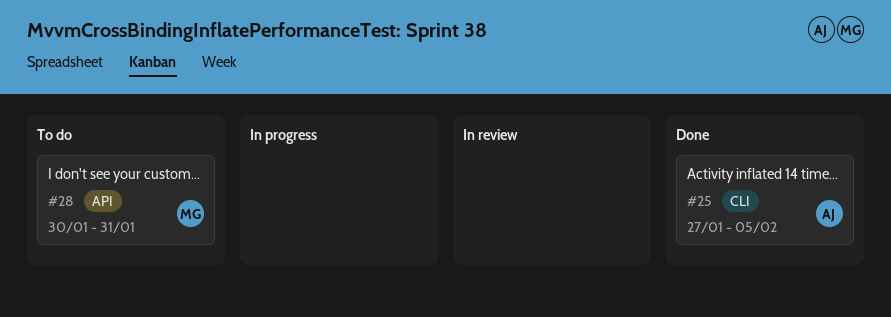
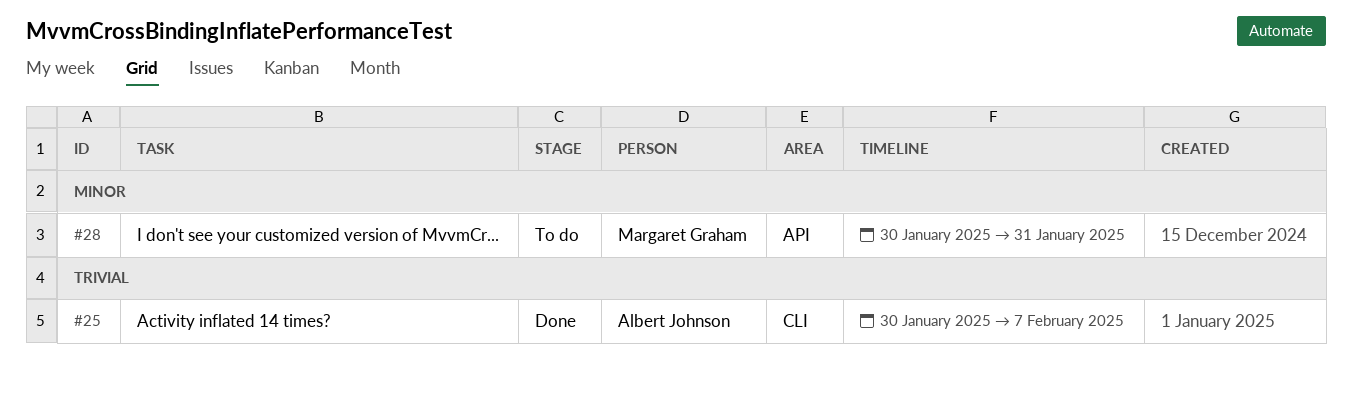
#25, start: Jan 27 -> Jan 30
#25, due: Feb 5 -> Feb 7

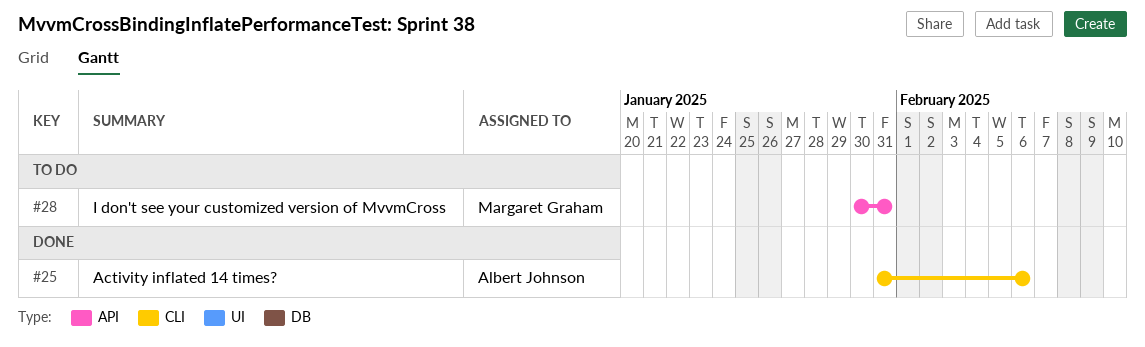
#25, start: Jan 30 -> Jan 31
#25, due: Feb 7 -> Feb 6

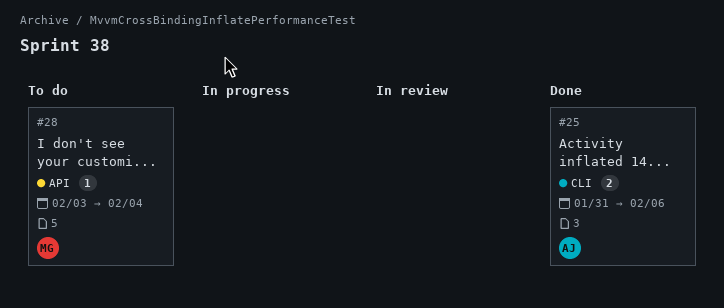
#28, start: Jan 30 -> Feb 3
#28, due: Jan 31 -> Feb 4

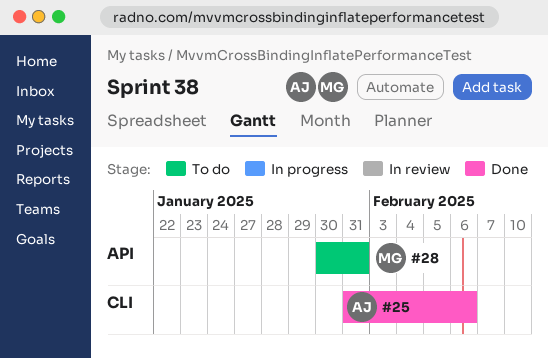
#28, start: Feb 3 -> Jan 30
#28, due: Feb 4 -> Jan 31

